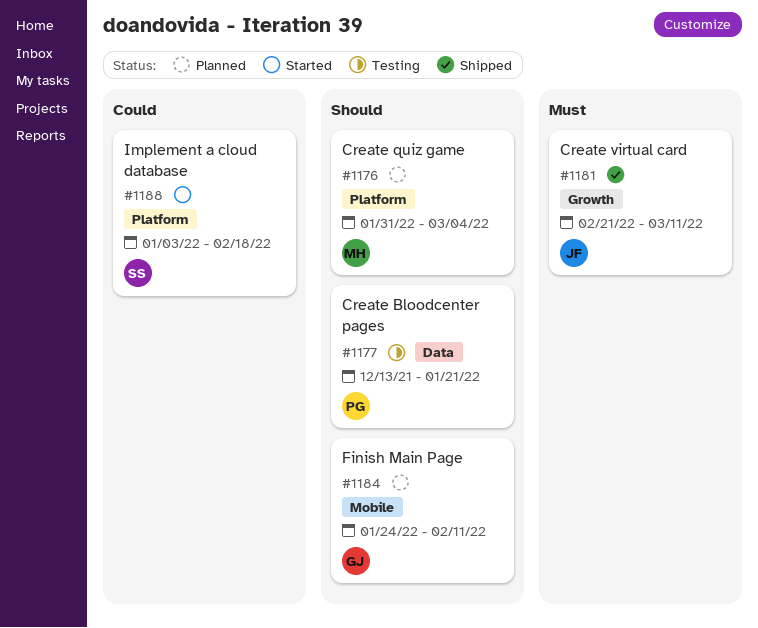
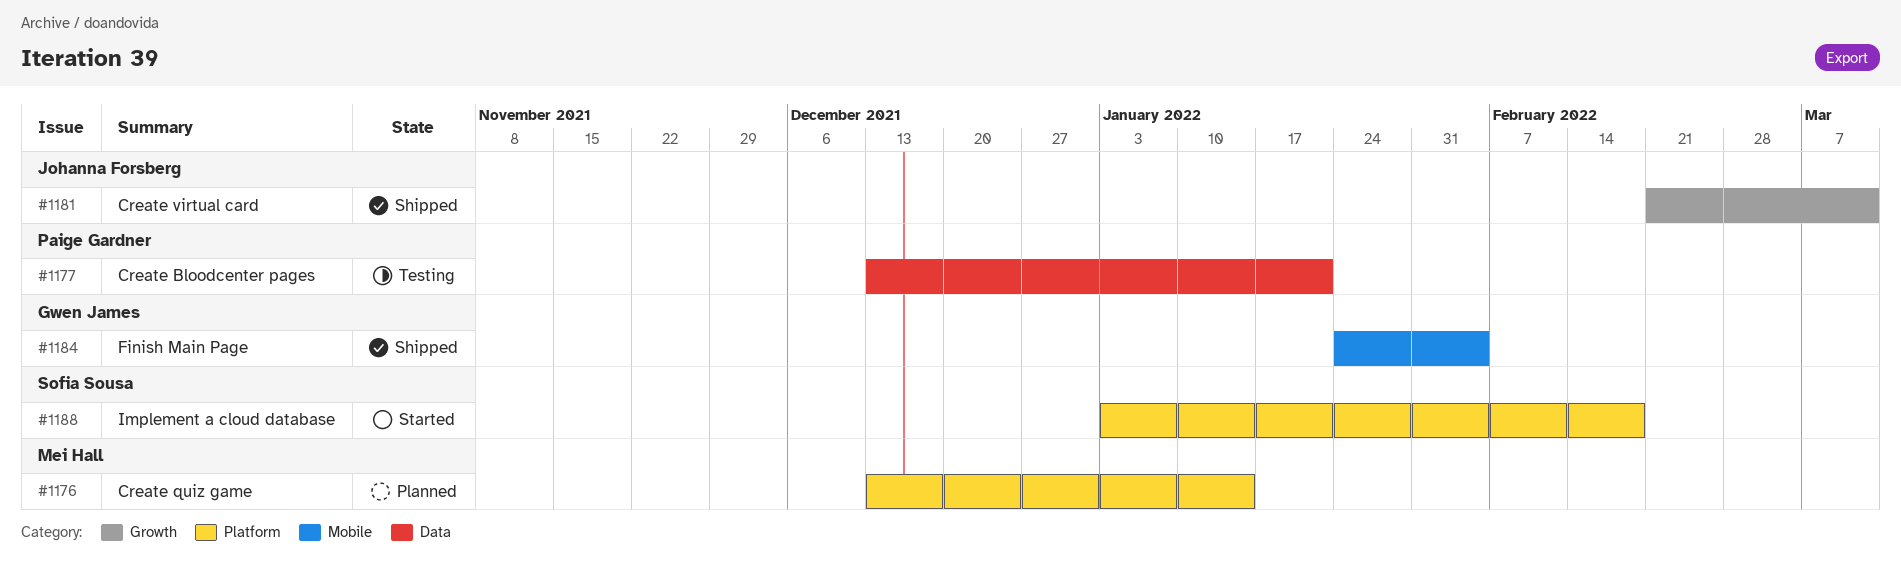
#1176, start: Jan 31 -> Dec 13
#1176, due: Mar 4 -> Jan 14
#1184, status: Planned -> Shipped
#1184, due: Feb 11 -> Feb 4

